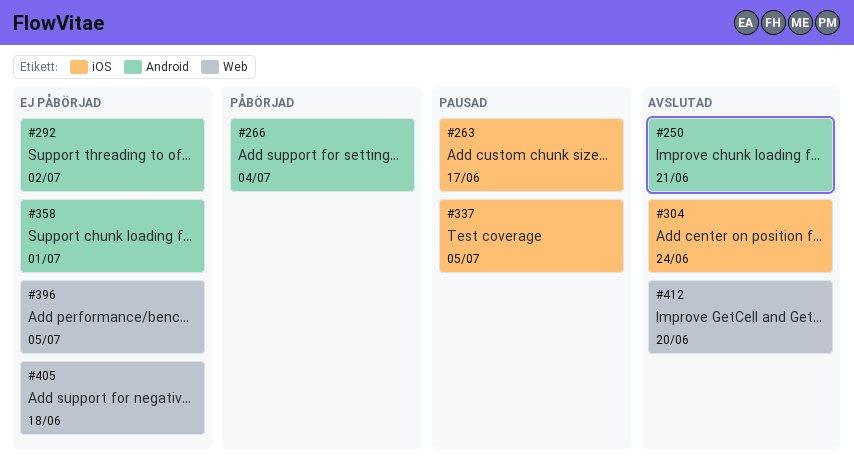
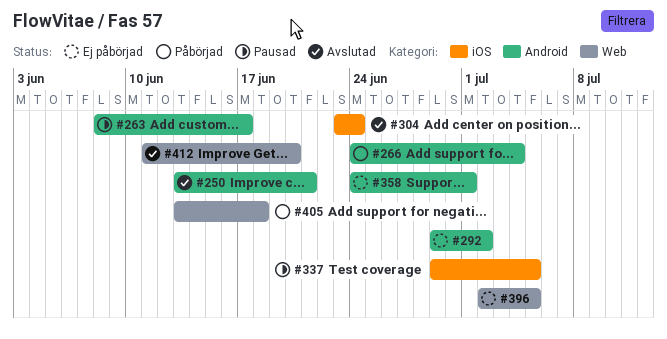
#263, label: iOS -> Android
#405, status: Ej påbörjad -> Påbörjad

